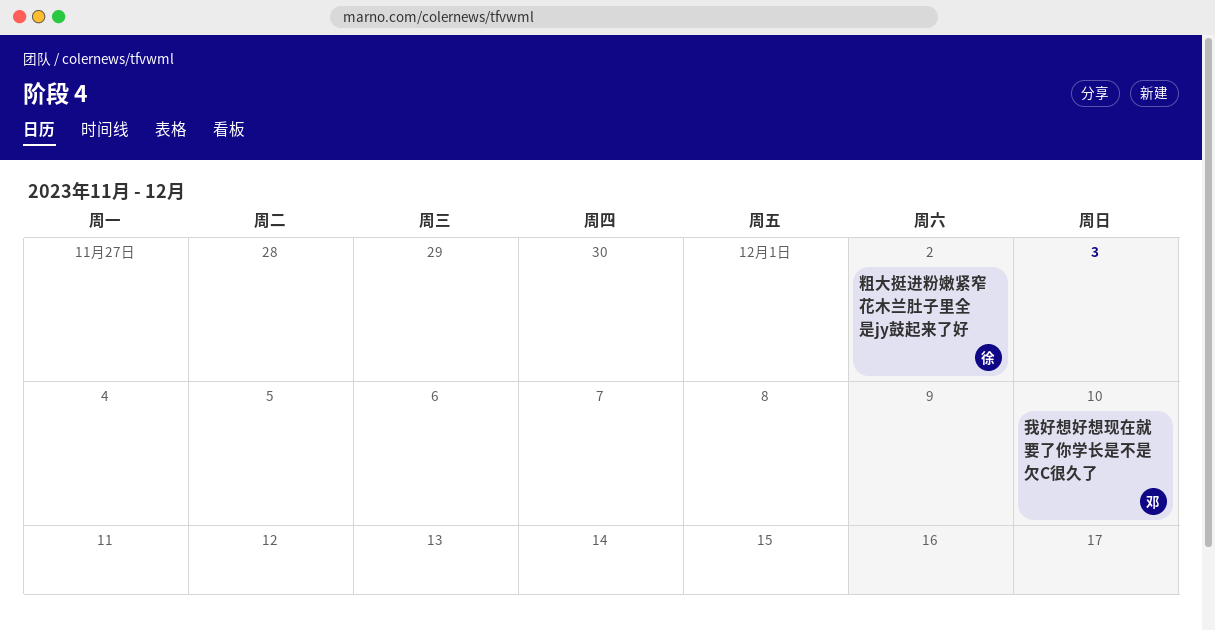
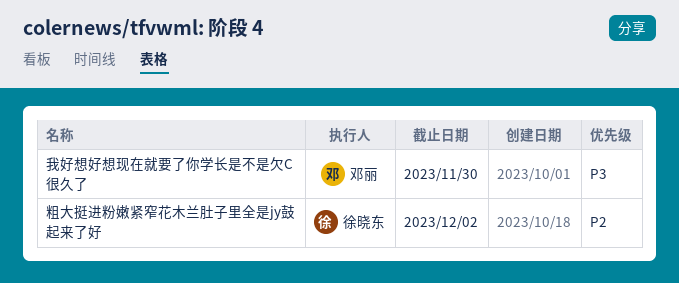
我好想好想现在就要了你学长是不是欠C很久了, due: Dec 10 -> Nov 30

